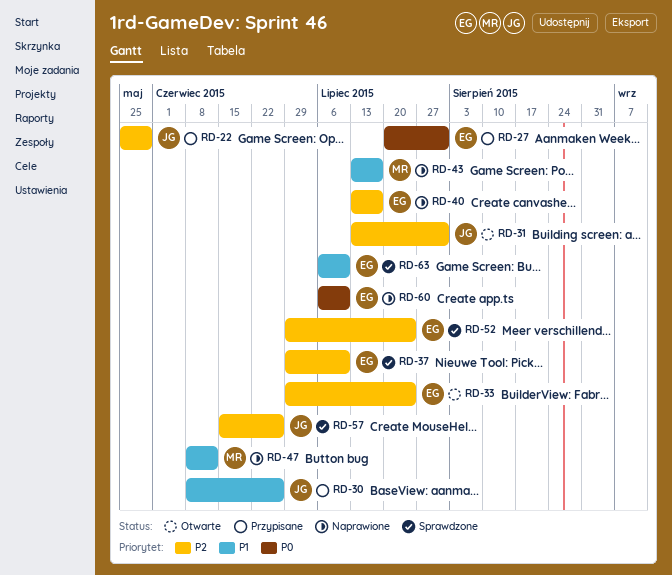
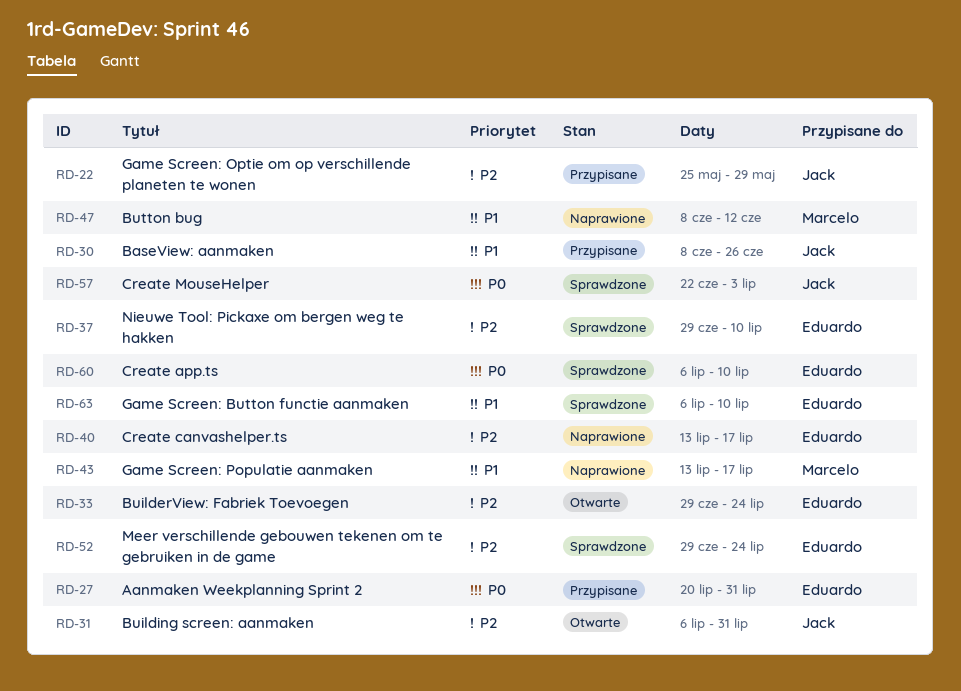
RD-31, start: Jul 13 -> Jul 6
RD-57, priority: P2 -> P0
RD-57, start: Jun 15 -> Jun 22
RD-57, due: Jun 26 -> Jul 3
RD-60, status: Naprawione -> Sprawdzone

